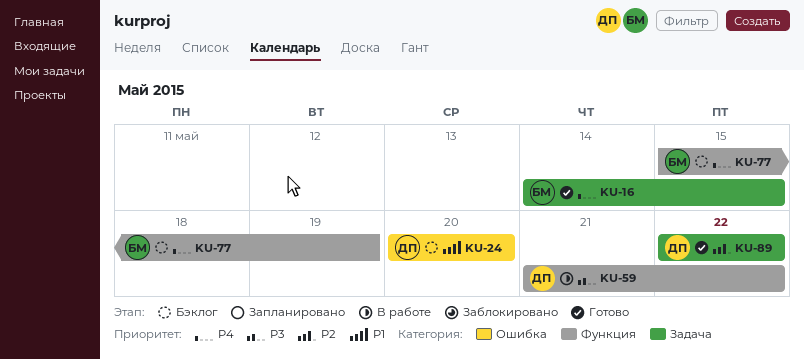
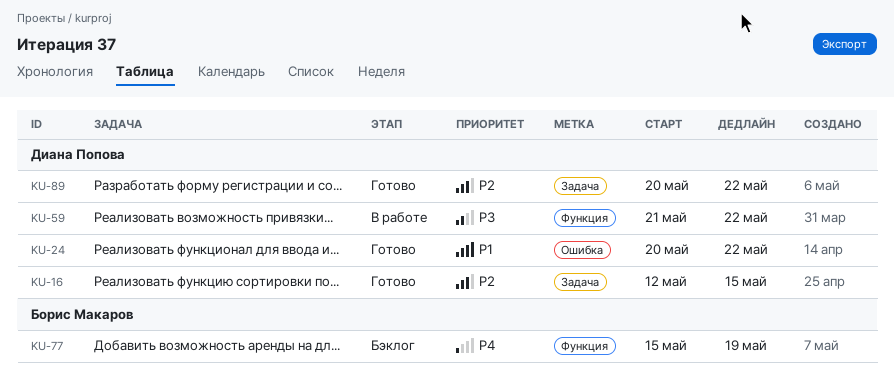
KU-16, owner: Борис Макаров -> Диана Попова
KU-16, priority: P4 -> P2
KU-16, start: May 14 -> May 12
KU-24, status: Бэклог -> Готово
KU-24, due: May 20 -> May 22
KU-89, start: May 22 -> May 20

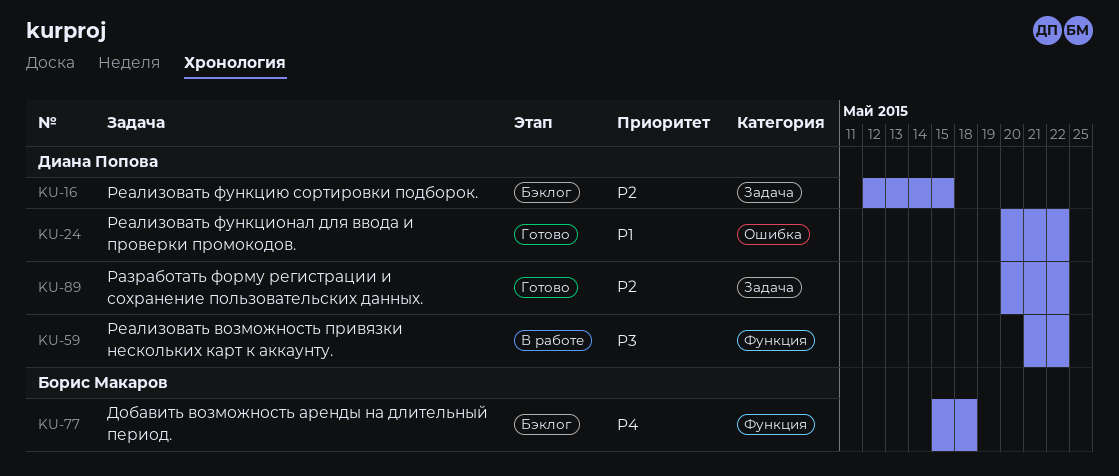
KU-16, status: Готово -> Бэклог
KU-77, due: May 19 -> May 18

